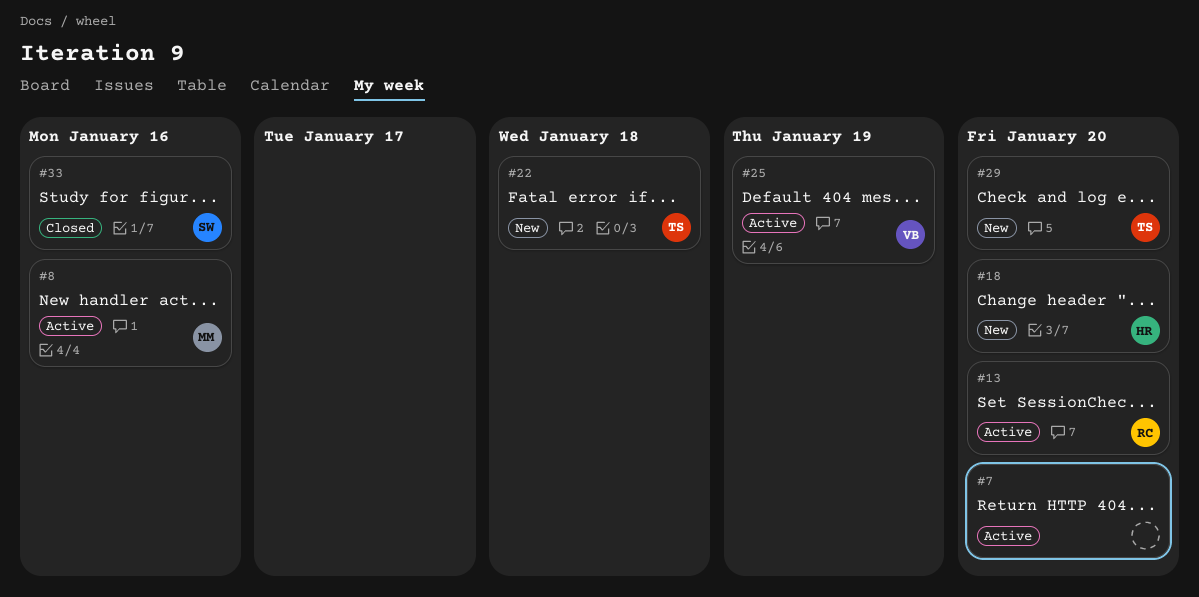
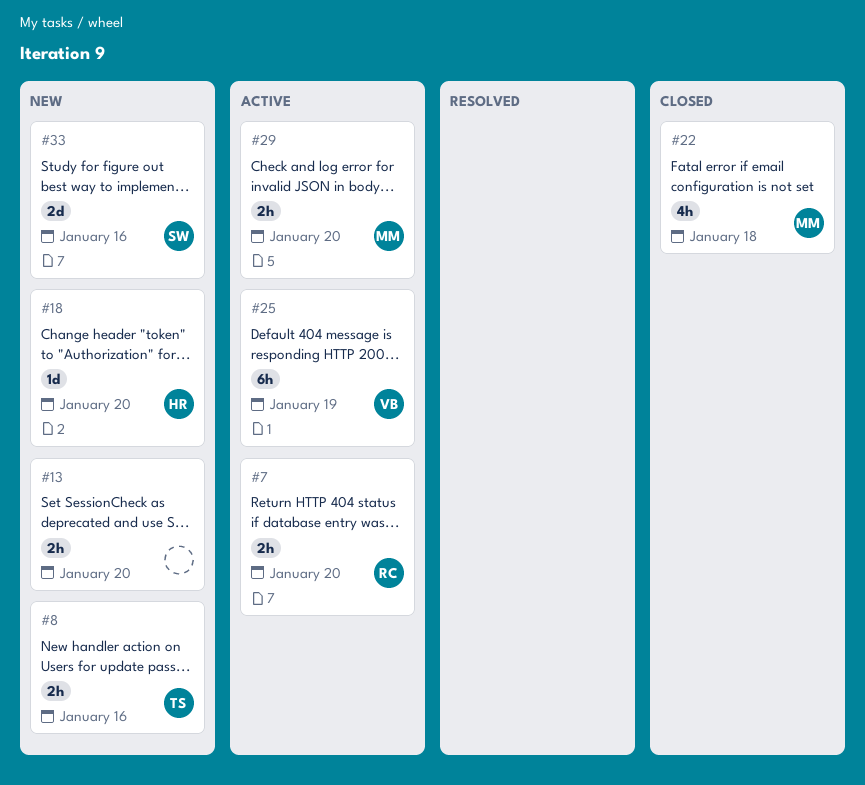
#7, owner: none -> RC
#8, status: Active -> New
#8, owner: MM -> TS
#13, status: Active -> New
#13, owner: RC -> none
#22, status: New -> Closed
#22, owner: TS -> MM
#29, status: New -> Active
#29, owner: TS -> MM
#33, status: Closed -> New

